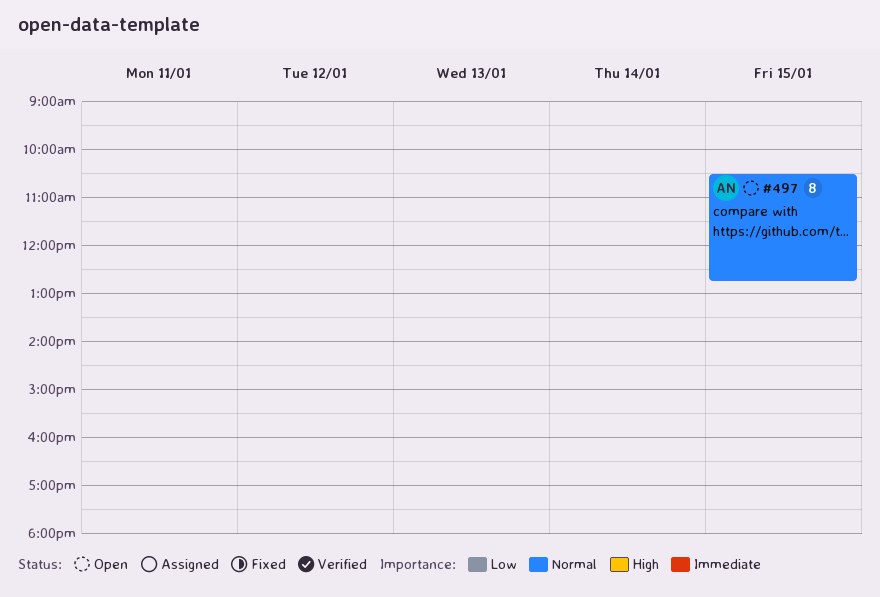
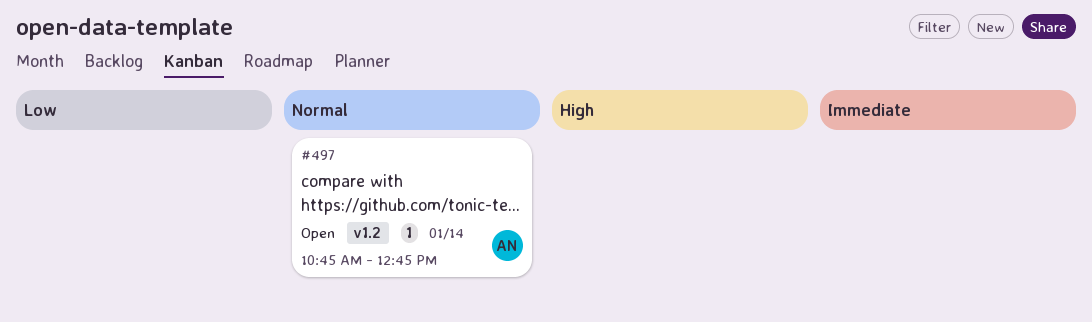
#497, estimate: 8 -> 1
#497, day: Jan 15 -> Jan 14
#497, begins: 10:30 -> 10:45

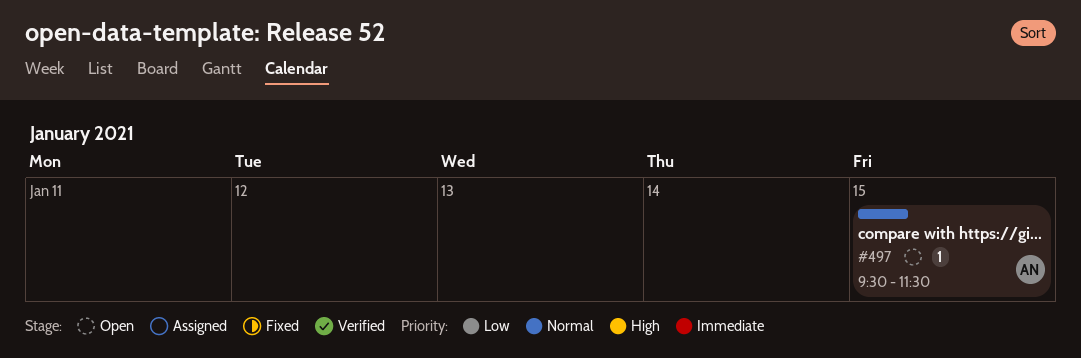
#497, day: Jan 14 -> Jan 15
#497, begins: 10:45 -> 09:30
#497, ends: 12:45 -> 11:30

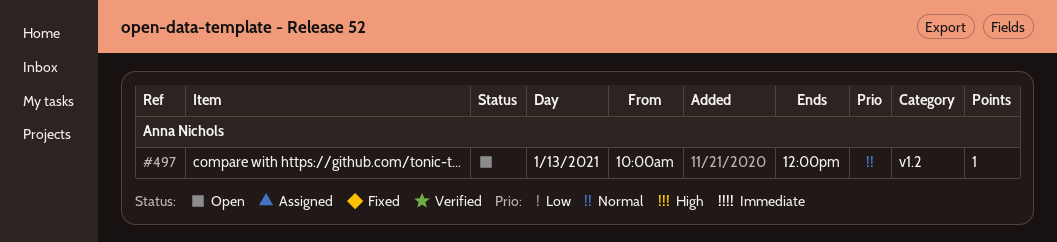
#497, day: Jan 15 -> Jan 13
#497, begins: 09:30 -> 10:00
#497, ends: 11:30 -> 12:00

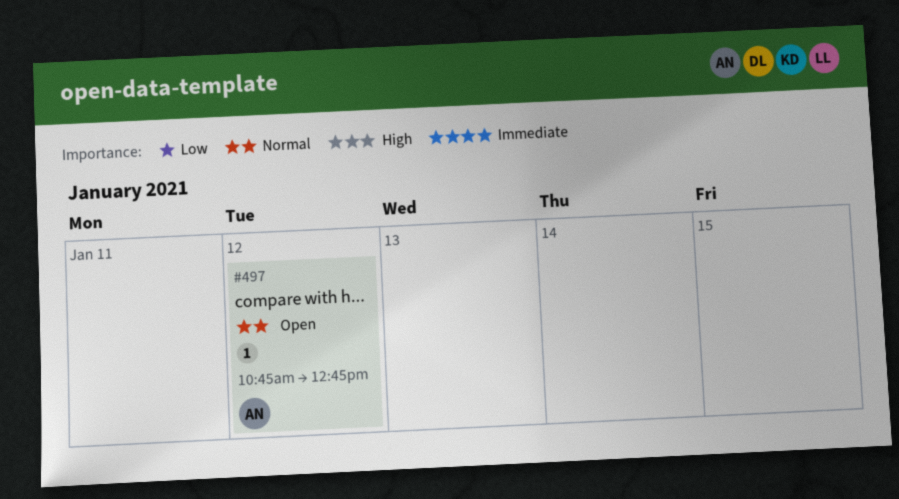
#497, day: Jan 13 -> Jan 12
#497, begins: 10:00 -> 10:45
#497, ends: 12:00 -> 12:45

